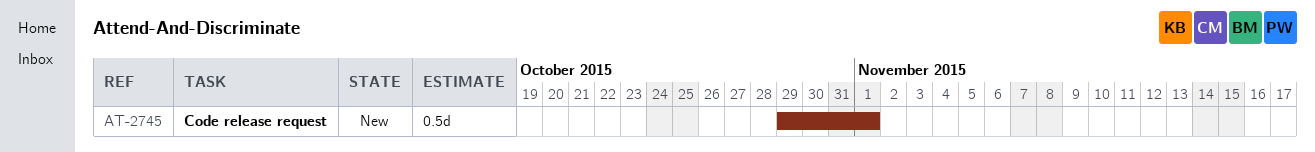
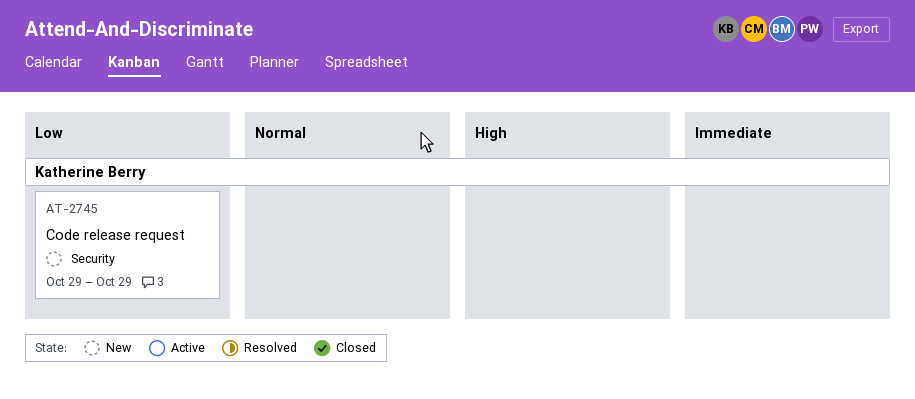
AT-2745, due: Nov 1 -> Oct 29

